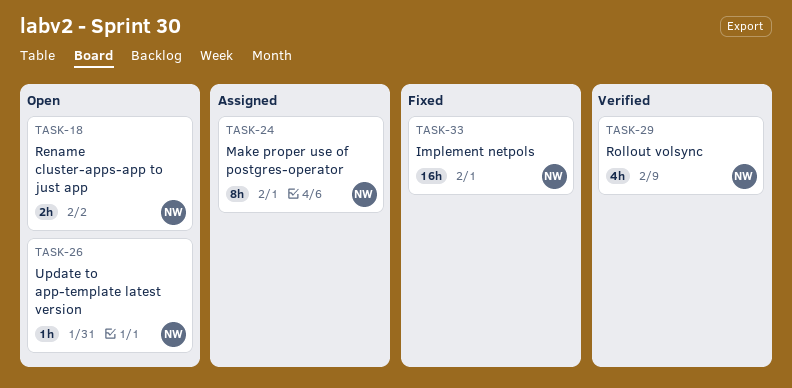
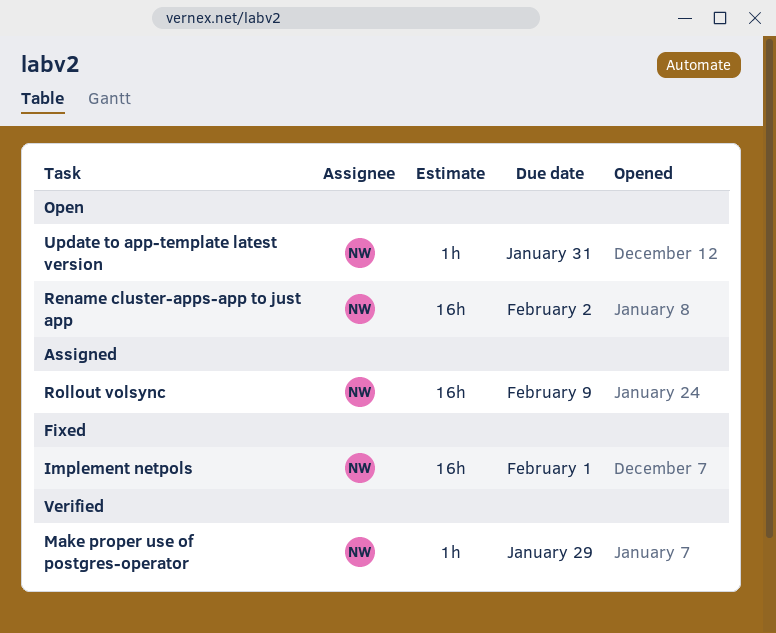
Make proper use of postgres-operator, status: Assigned -> Verified
Make proper use of postgres-operator, estimate: 8h -> 1h
Make proper use of postgres-operator, due: Feb 1 -> Jan 29
Rename cluster-apps-app to just app, estimate: 2h -> 16h
Rollout volsync, status: Verified -> Assigned
Rollout volsync, estimate: 4h -> 16h

